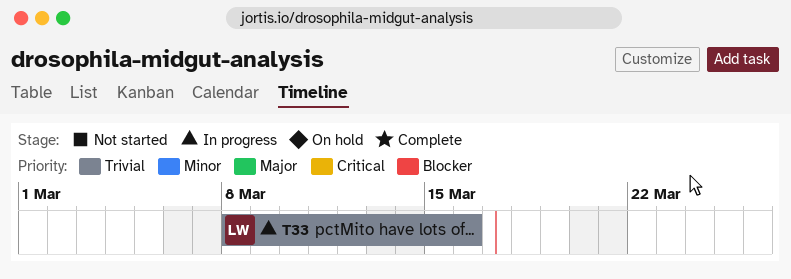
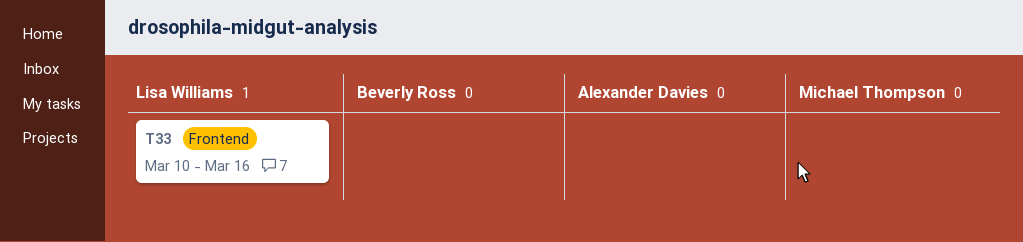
T33, start: Mar 8 -> Mar 10

